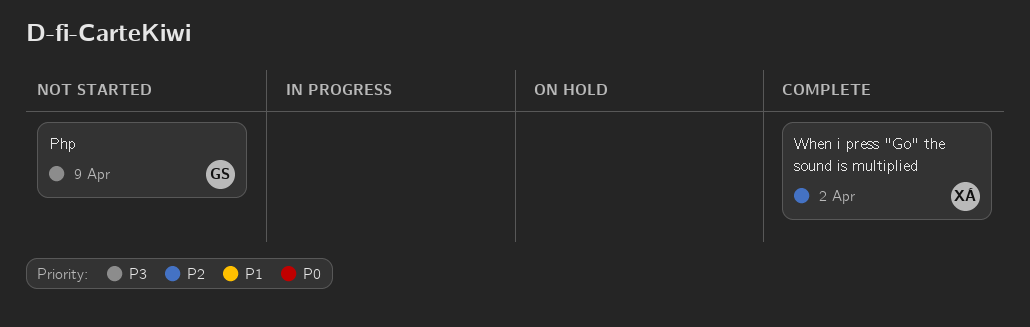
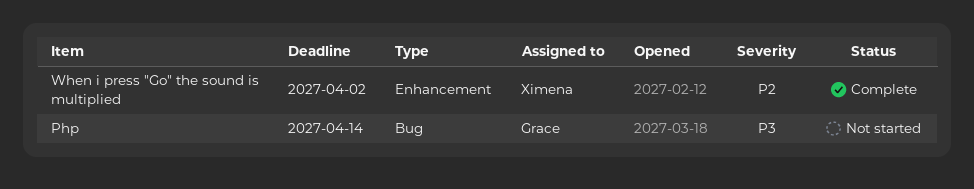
Php, due: Apr 9 -> Apr 14

